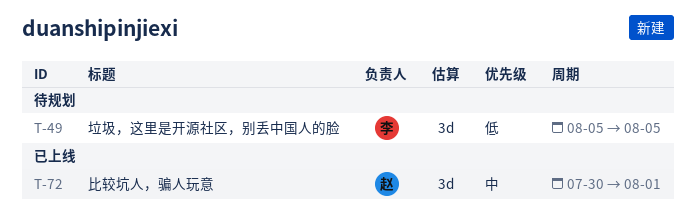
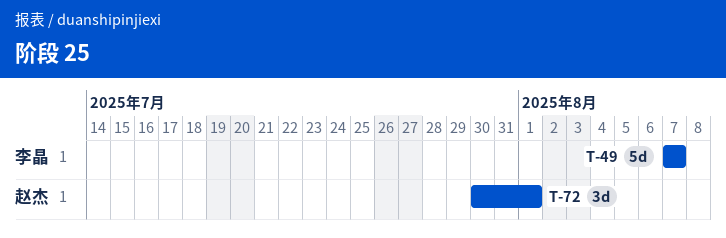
T-49, estimate: 3d -> 5d
T-49, start: Aug 5 -> Aug 7
T-49, due: Aug 5 -> Aug 7

